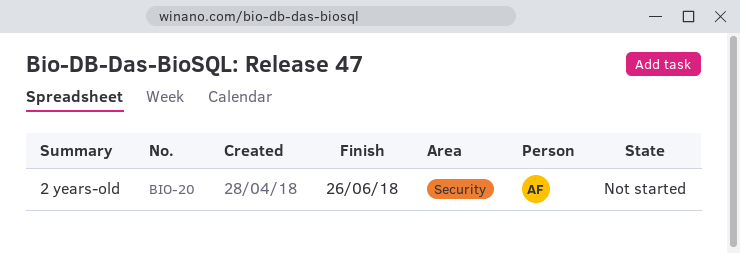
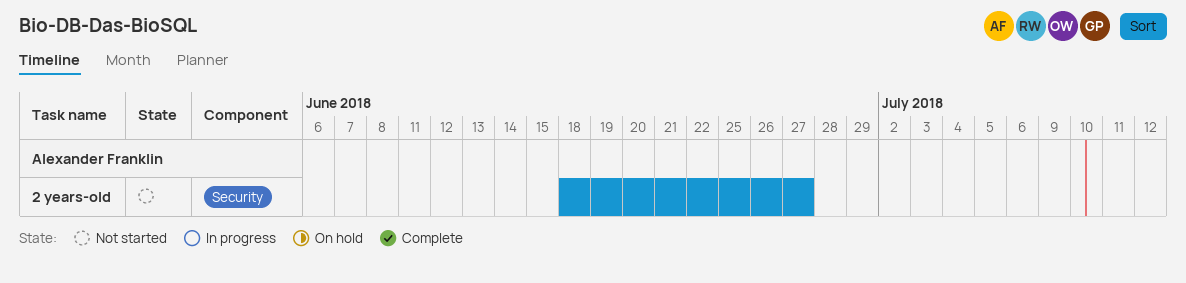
2 years-old, due: Jun 26 -> Jun 27

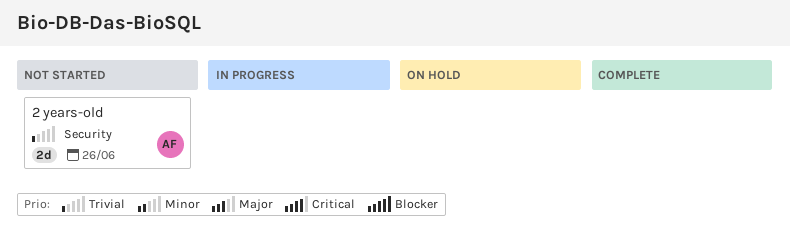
2 years-old, due: Jun 27 -> Jun 26

